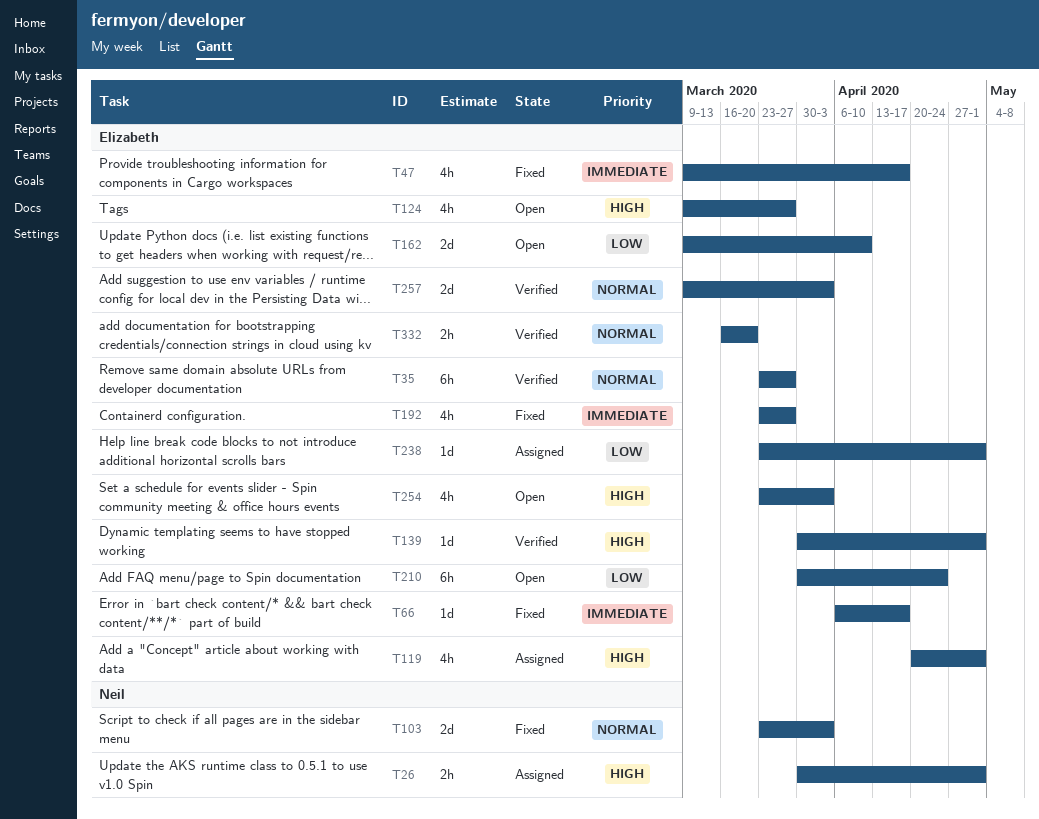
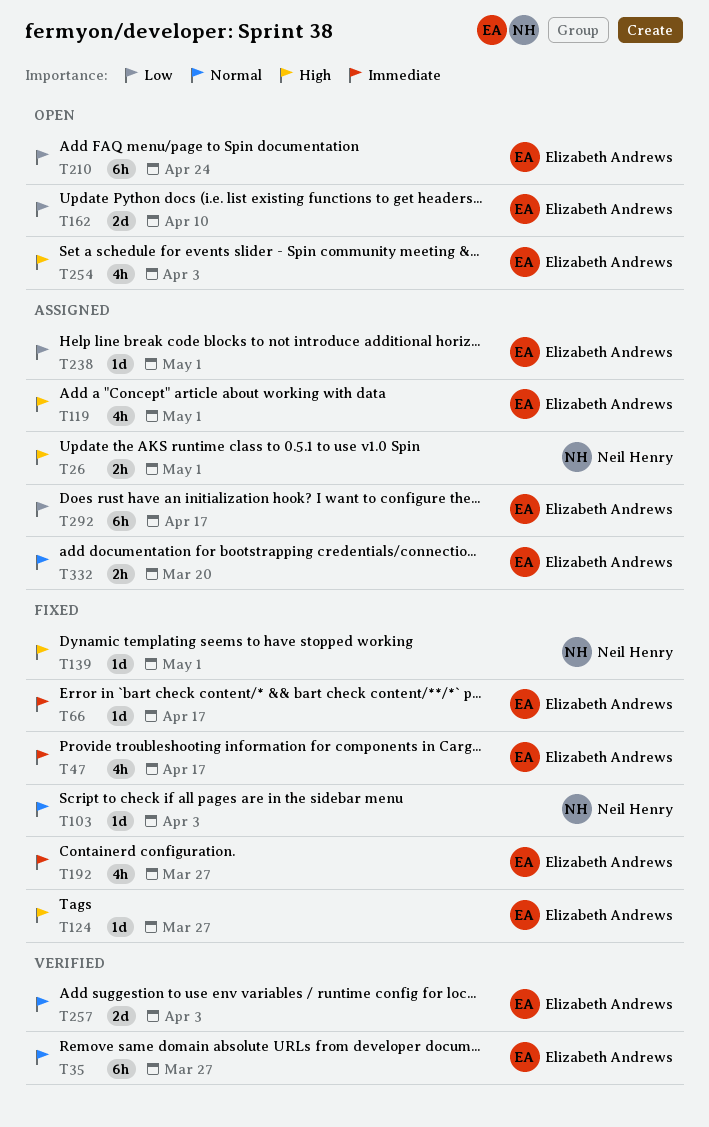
T103, estimate: 2d -> 1d
T124, status: Open -> Fixed
T124, estimate: 4h -> 1d
T139, status: Verified -> Fixed
T139, owner: Elizabeth Andrews -> Neil Henry
T292: none -> present
T332, status: Verified -> Assigned

